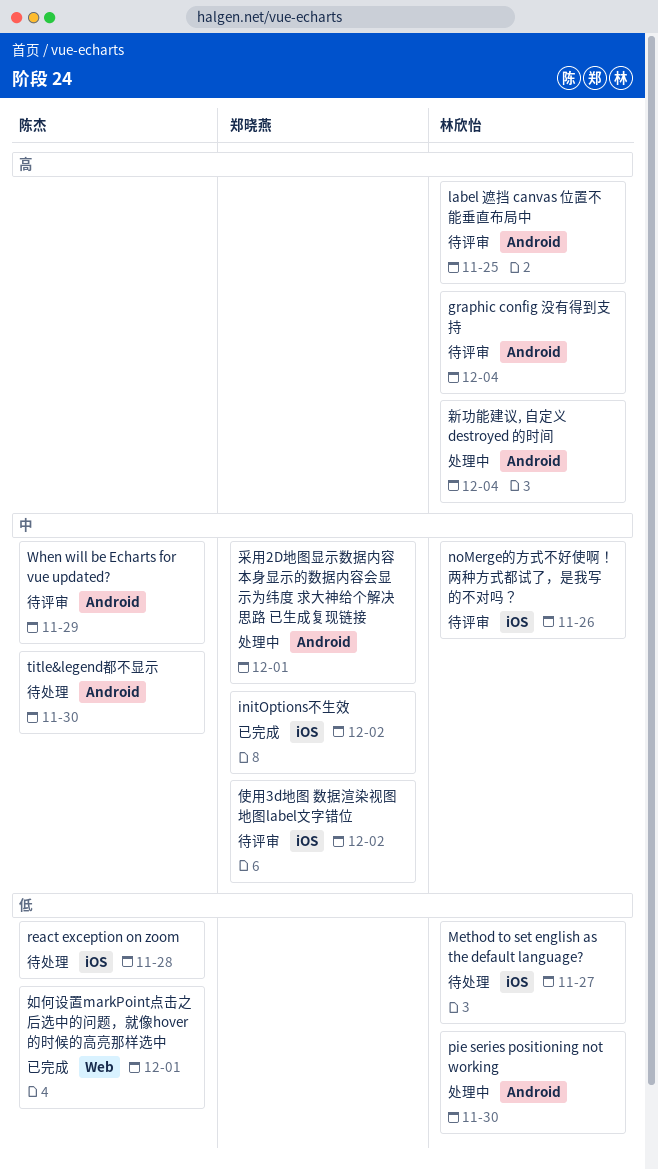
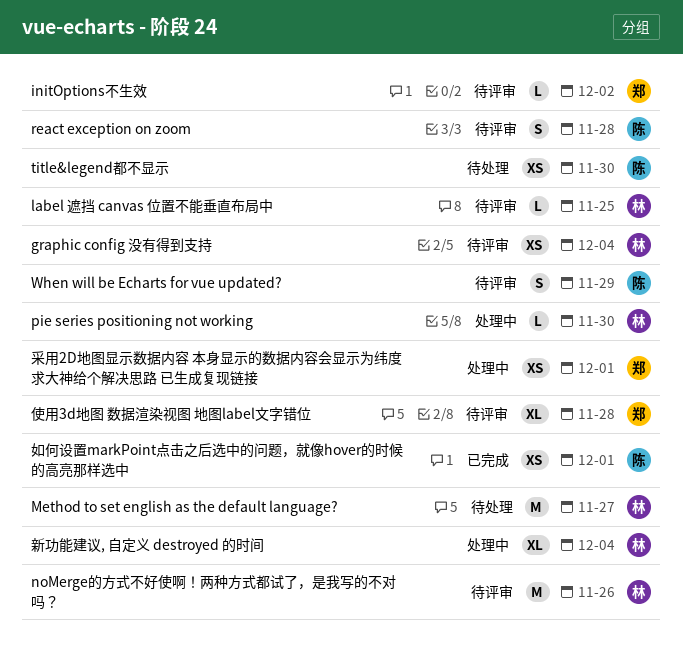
initOptions不生效, status: 已完成 -> 待评审
react exception on zoom, status: 待处理 -> 待评审
使用3d地图 数据渲染视图 地图label文字错位, due: Dec 2 -> Nov 28

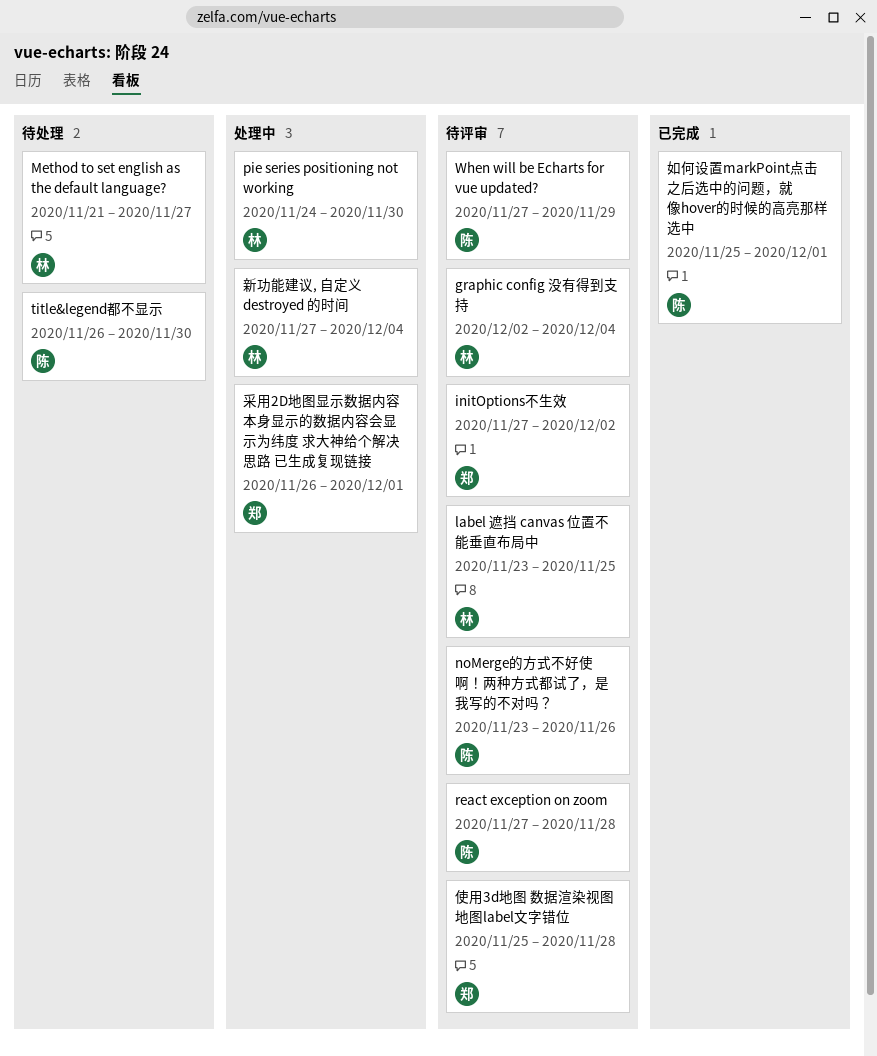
noMerge的方式不好使啊！两种方式都试了，是我写的不对吗？, owner: 林 -> 陈

